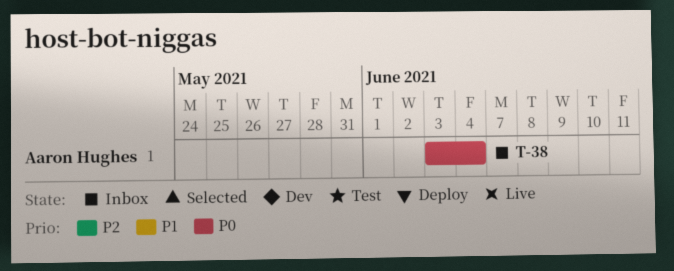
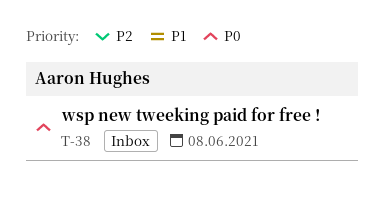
T-38, due: Jun 4 -> Jun 8

